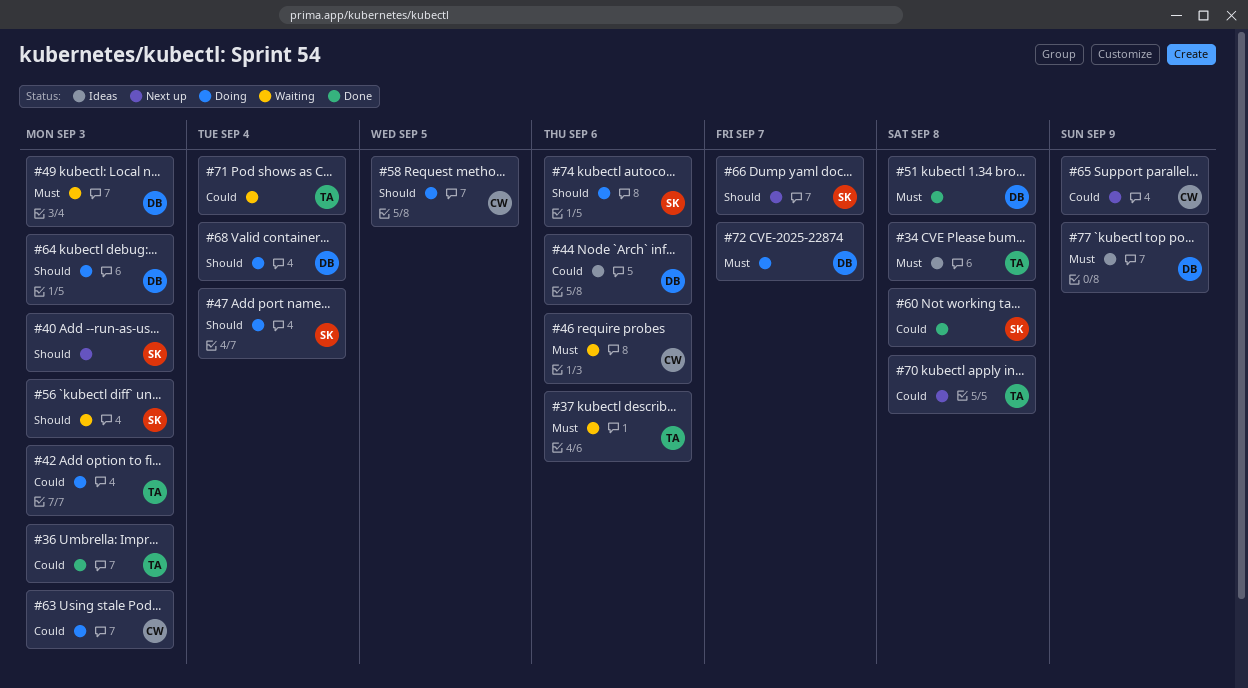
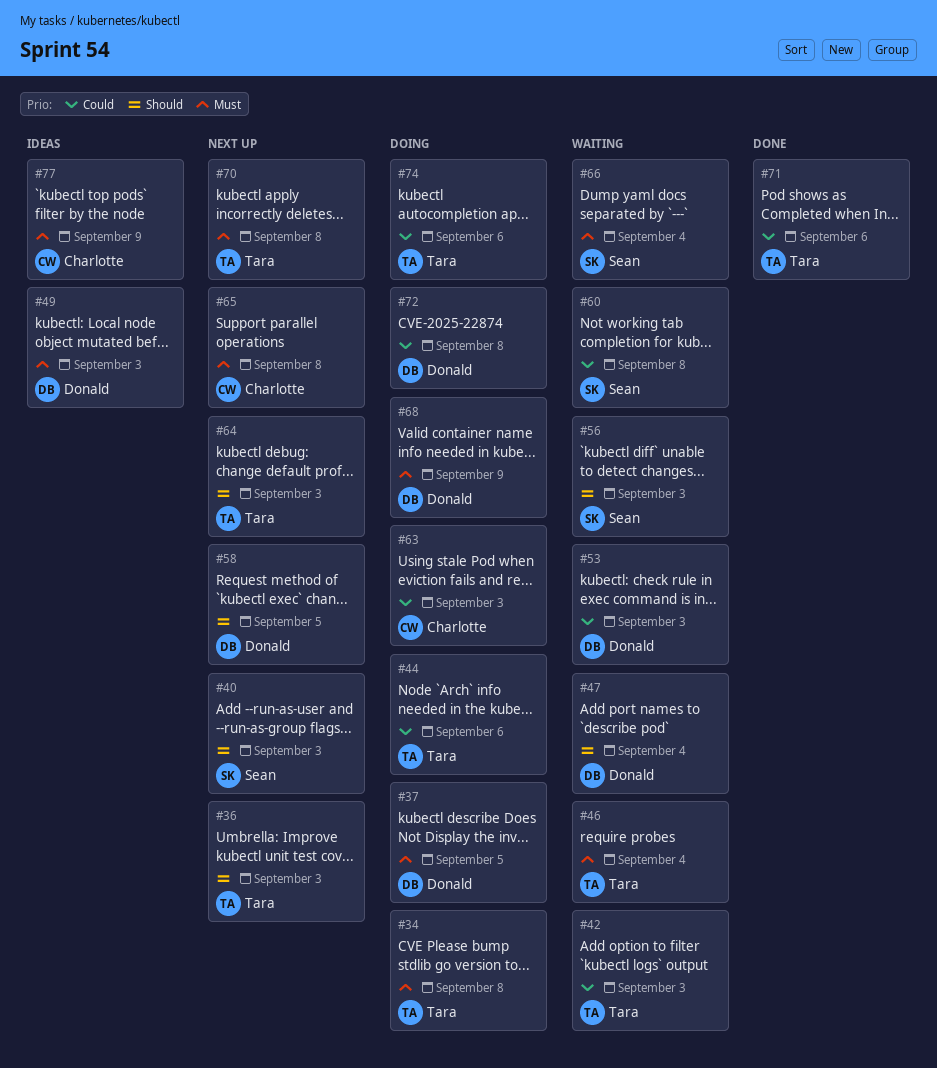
#34, status: Ideas -> Doing
#36, status: Done -> Next up
#36, priority: Could -> Should
#37, status: Waiting -> Doing
#37, owner: Tara -> Donald
#37, due: Sep 6 -> Sep 5
#42, status: Doing -> Waiting
#44, status: Ideas -> Doing
#44, owner: Donald -> Tara
#46, owner: Charlotte -> Tara
#46, due: Sep 6 -> Sep 4
#47, status: Doing -> Waiting
#47, owner: Sean -> Donald
#49, status: Waiting -> Ideas
#51: present -> none
#53: none -> present
#58, status: Doing -> Next up
#58, owner: Charlotte -> Donald
#60, status: Done -> Waiting
#64, status: Doing -> Next up
#64, owner: Donald -> Tara
#65, priority: Could -> Must
#65, due: Sep 9 -> Sep 8
#66, status: Next up -> Waiting
#66, priority: Should -> Must
#66, due: Sep 7 -> Sep 4
#68, priority: Should -> Must
#68, due: Sep 4 -> Sep 9
#70, priority: Could -> Must
#71, status: Waiting -> Done
#71, due: Sep 4 -> Sep 6
#72, priority: Must -> Could
#72, due: Sep 7 -> Sep 8
#74, owner: Sean -> Tara
#74, priority: Should -> Could
#77, owner: Donald -> Charlotte

